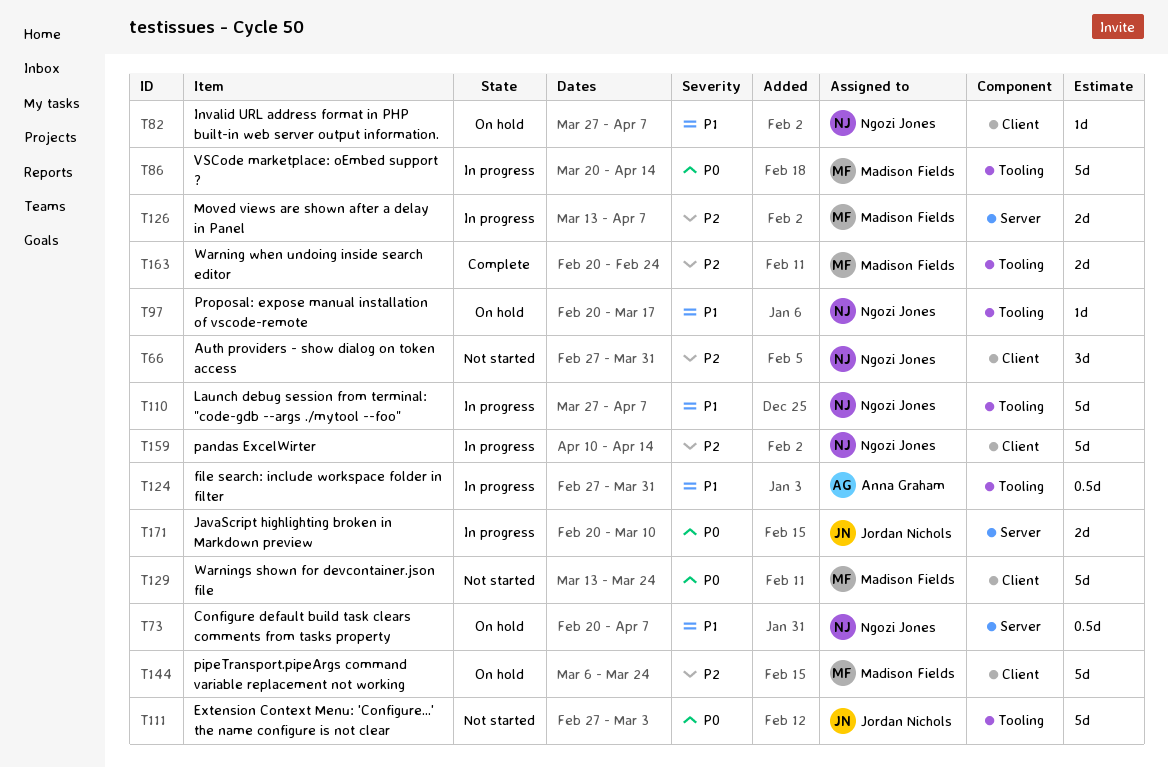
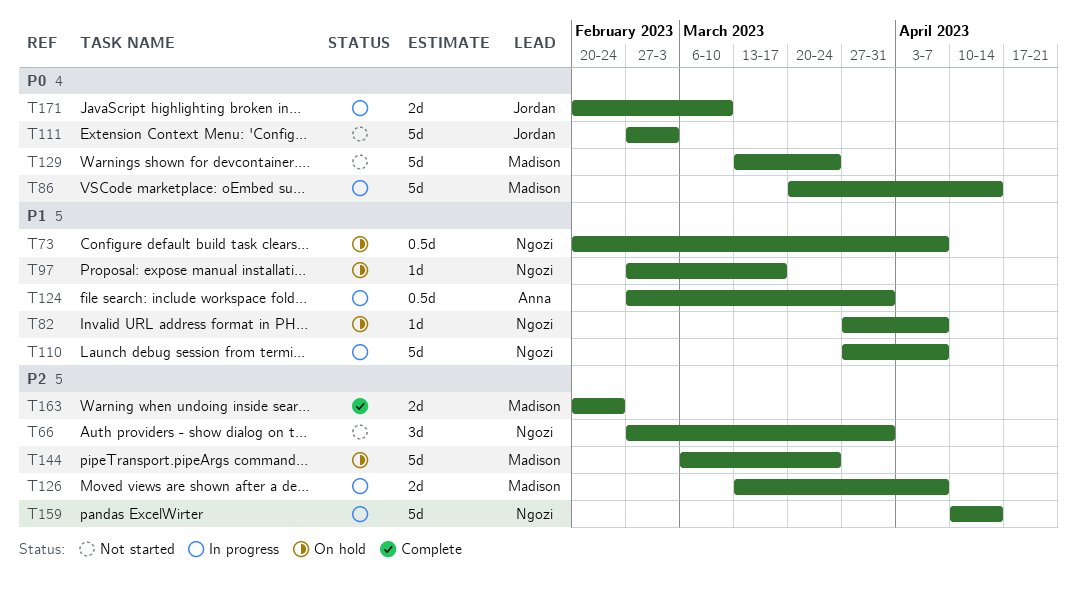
T97, start: Feb 20 -> Feb 27

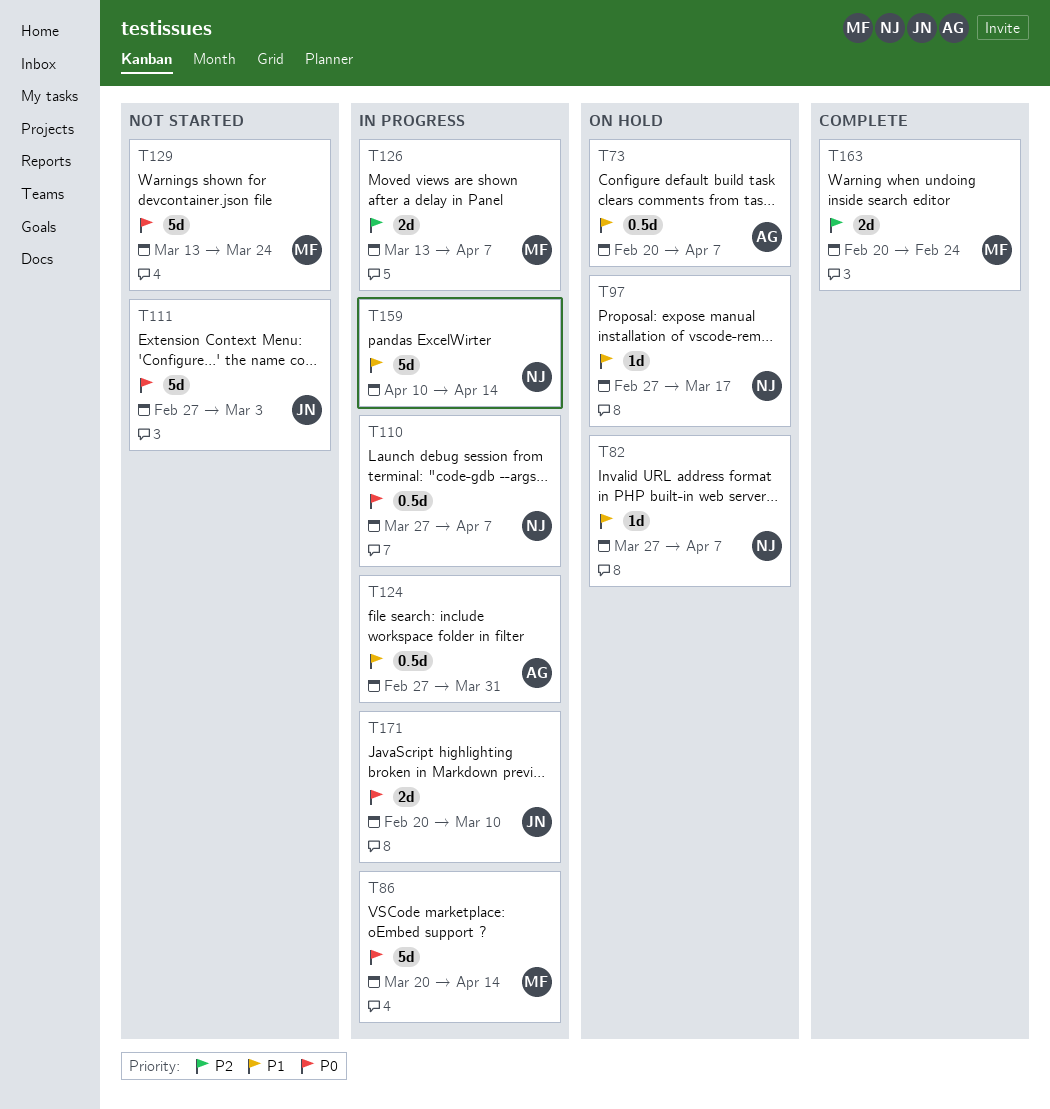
T66: present -> none
T73, owner: Ngozi -> Anna
T110, priority: P1 -> P0
T110, estimate: 5d -> 0.5d
T144: present -> none
T159, priority: P2 -> P1

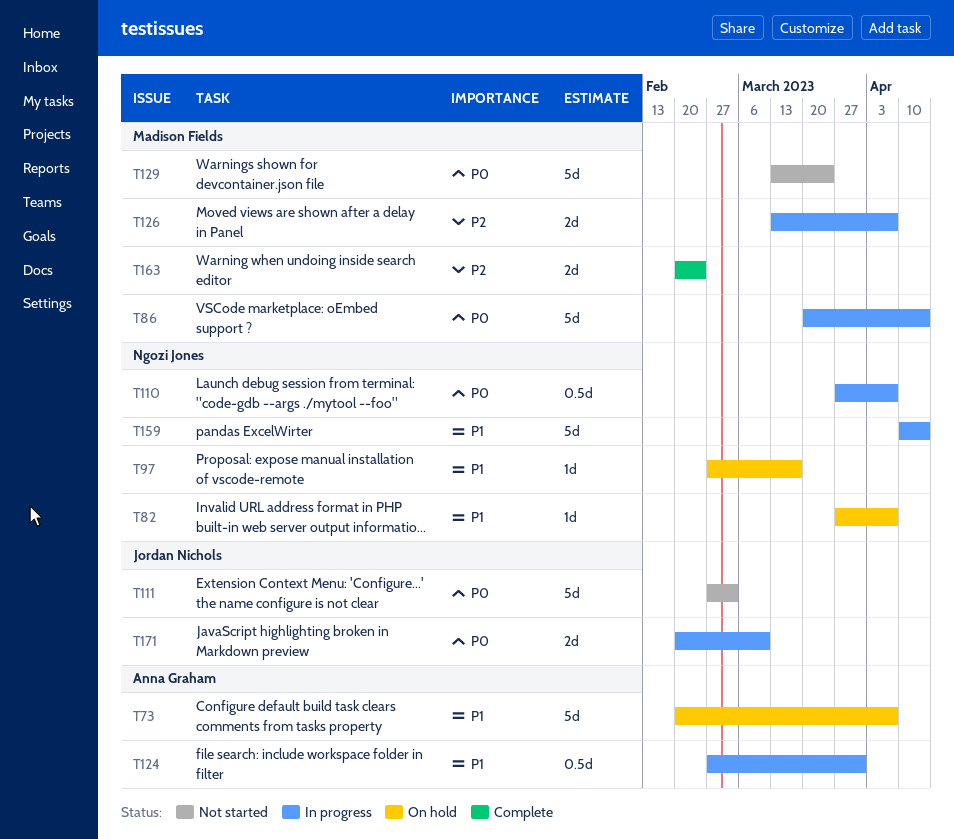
T73, estimate: 0.5d -> 5d

